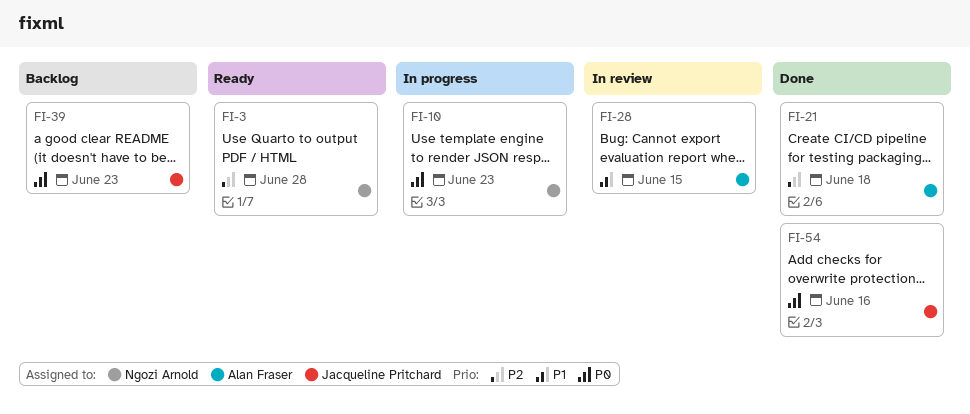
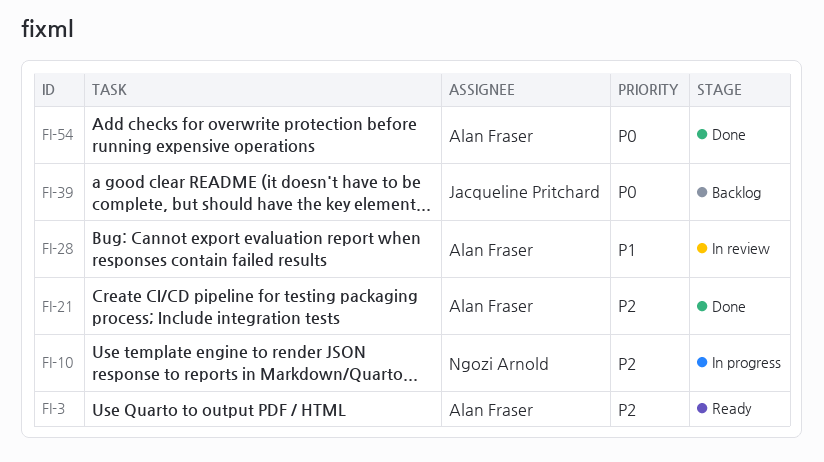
FI-3, owner: Ngozi Arnold -> Alan Fraser
FI-10, priority: P0 -> P2
FI-54, owner: Jacqueline Pritchard -> Alan Fraser

